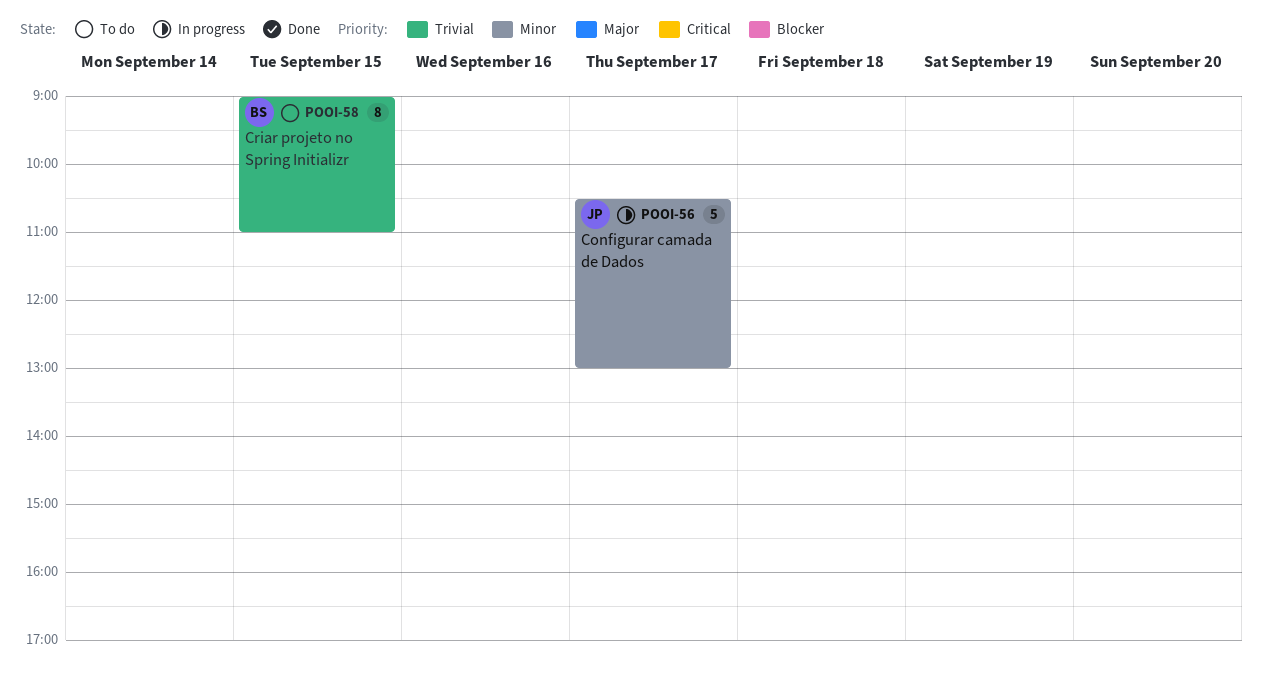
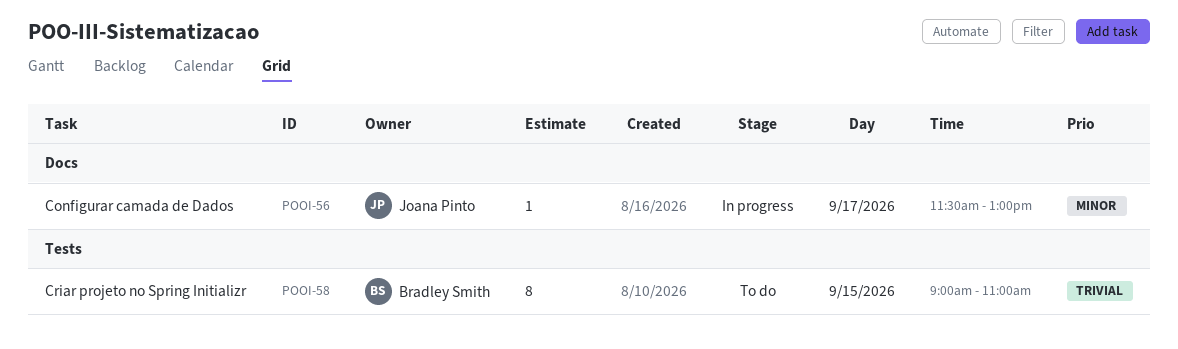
POOI-56, estimate: 5 -> 1
POOI-56, begins: 10:30 -> 11:30

